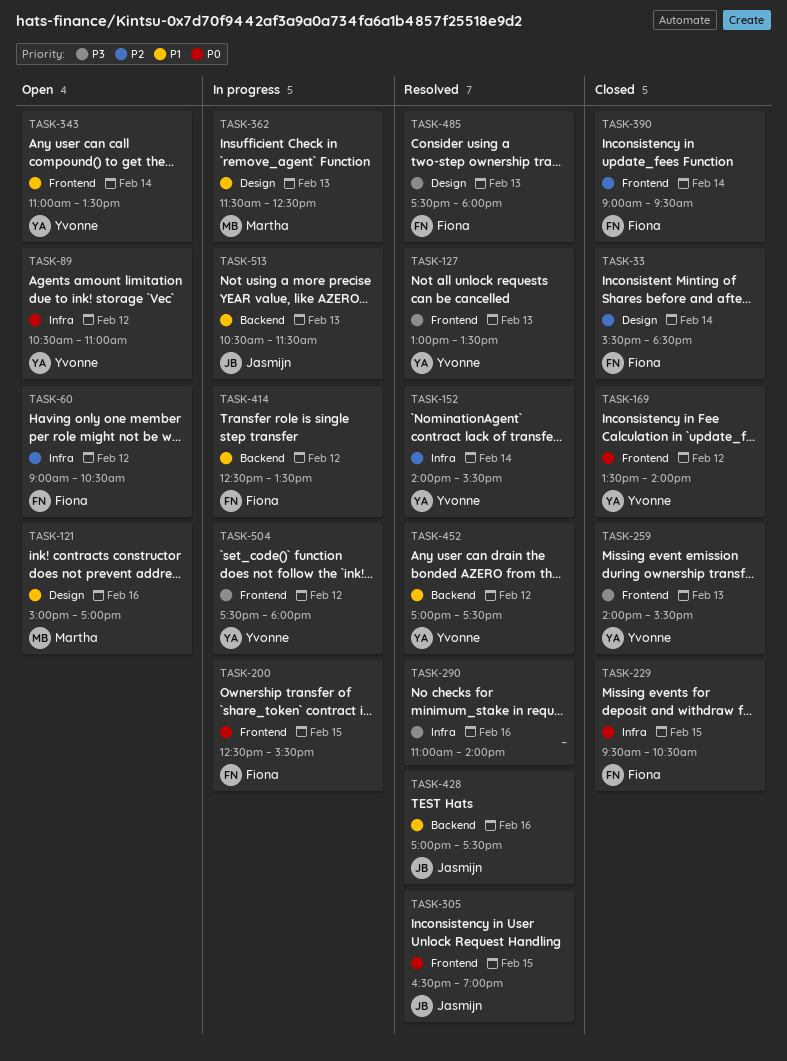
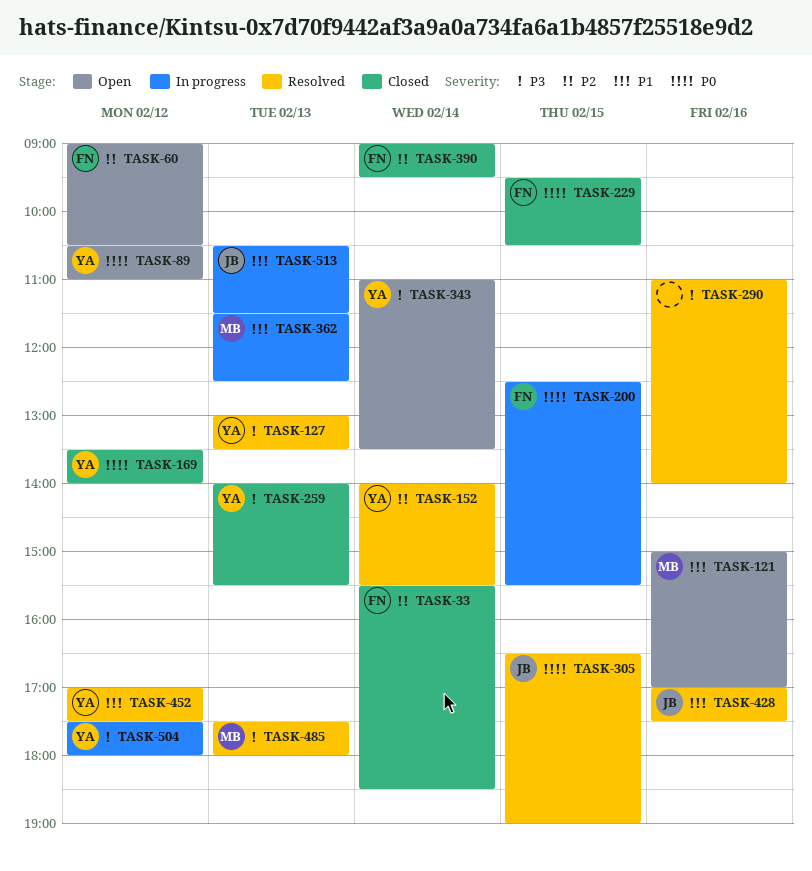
TASK-343, priority: P1 -> P3
TASK-414: present -> none
TASK-485, owner: Fiona -> Martha

